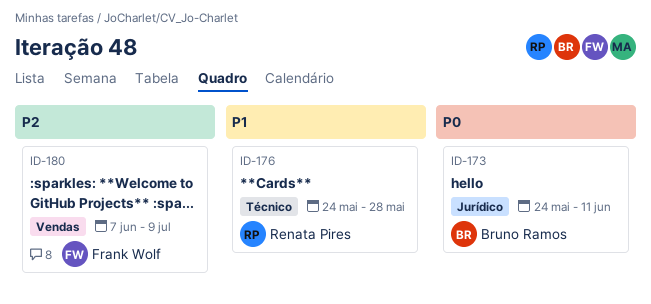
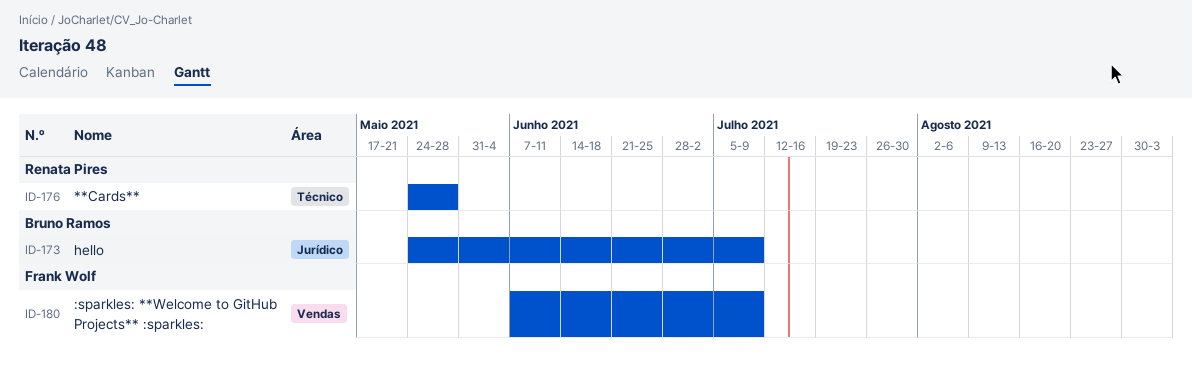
ID-173, due: Jun 11 -> Jul 9

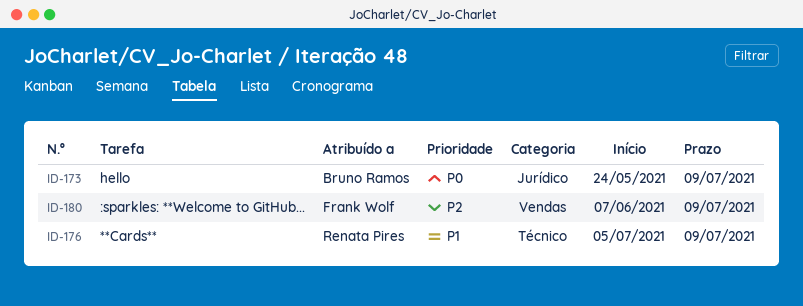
ID-176, start: May 24 -> Jul 5
ID-176, due: May 28 -> Jul 9

